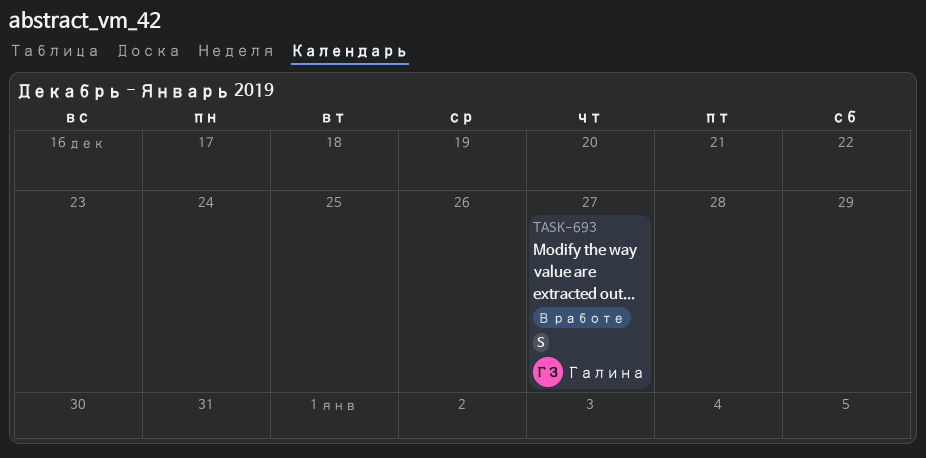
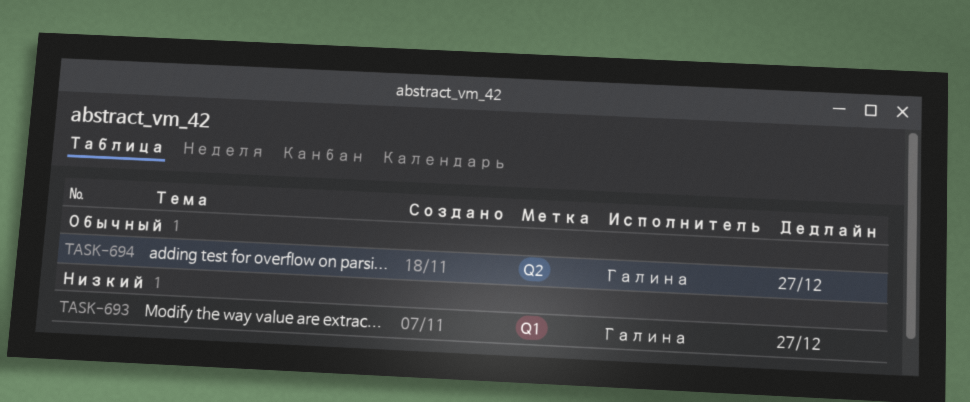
TASK-694: none -> present

